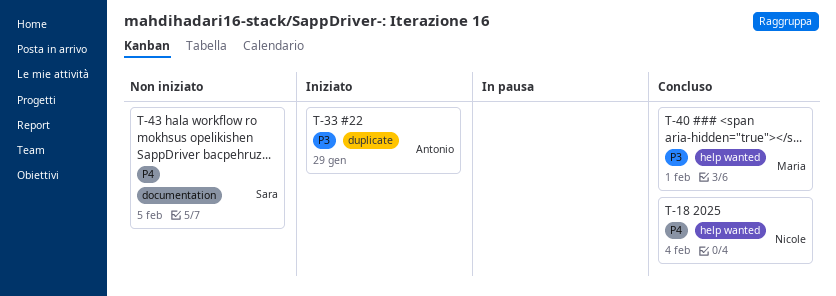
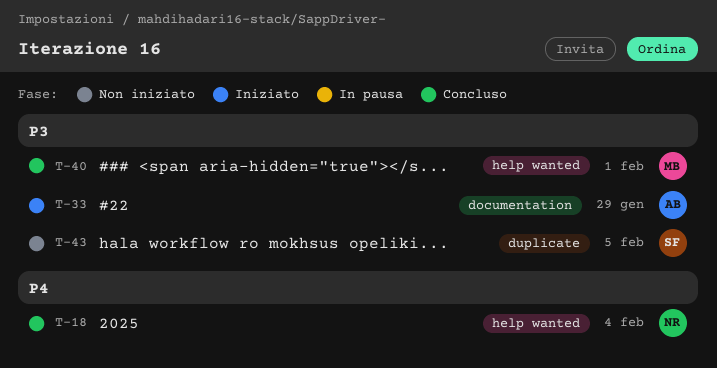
T-33, label: duplicate -> documentation
T-43, priority: P4 -> P3
T-43, label: documentation -> duplicate

